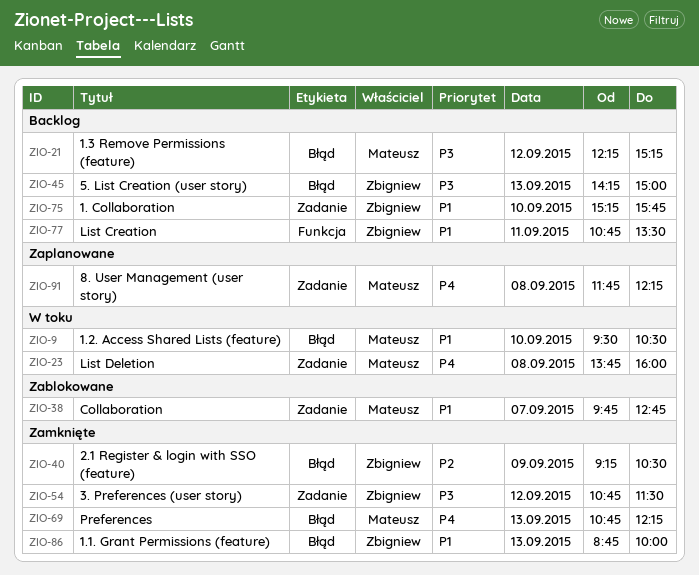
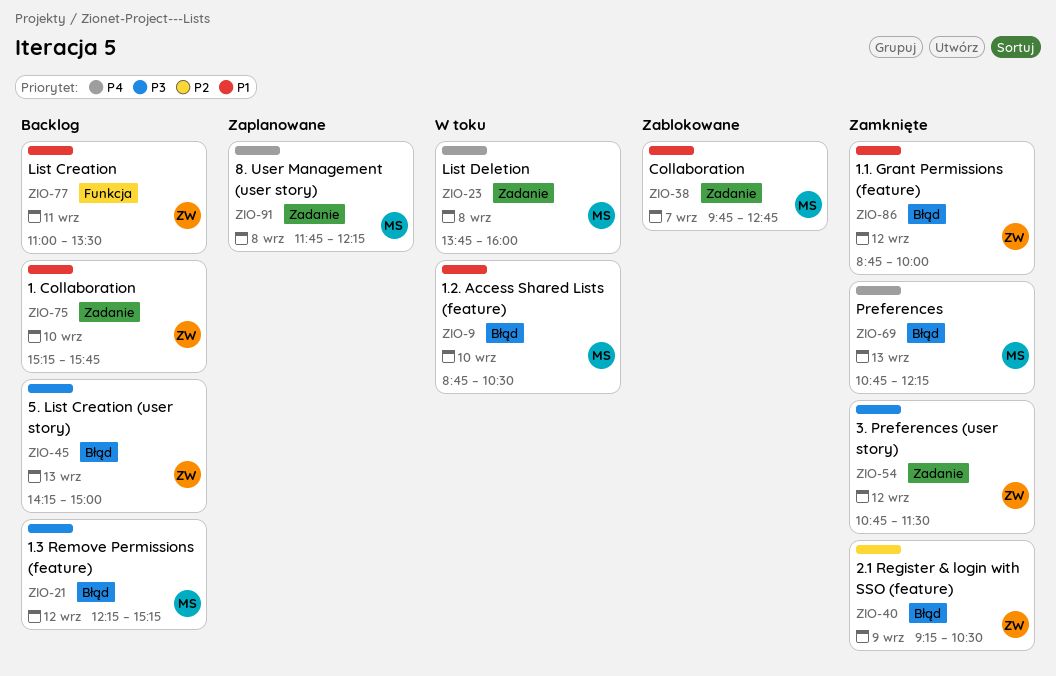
ZIO-9, begins: 09:30 -> 08:45
ZIO-77, begins: 10:45 -> 11:00
ZIO-86, day: Sep 13 -> Sep 12

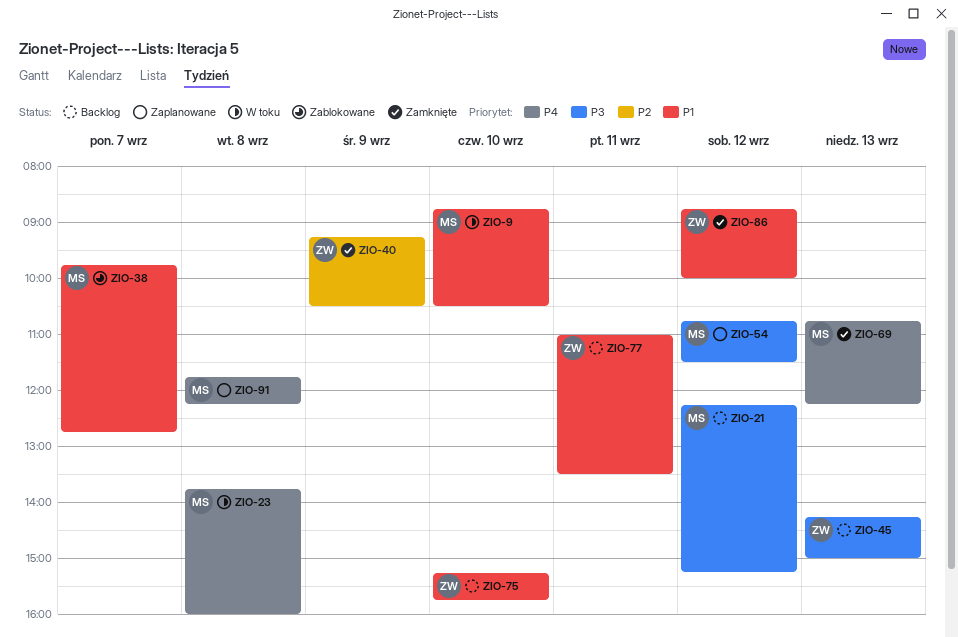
ZIO-54, status: Zamknięte -> Zaplanowane
ZIO-54, owner: ZW -> MS

